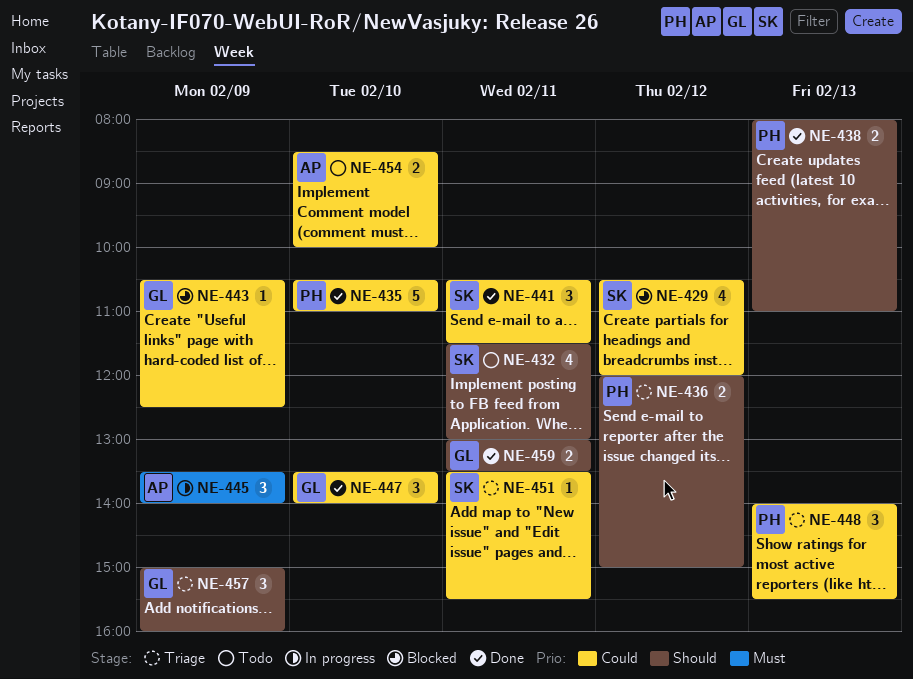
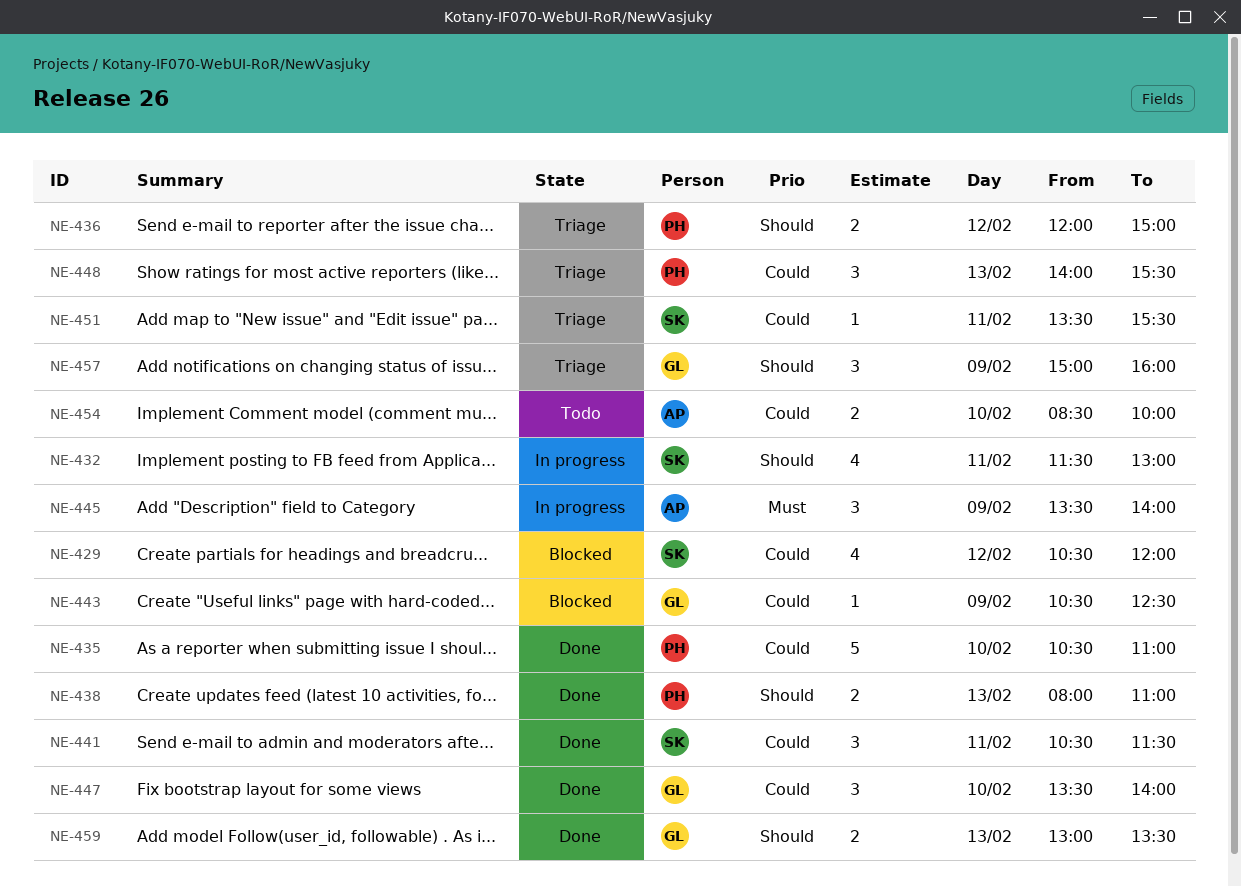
NE-432, status: Todo -> In progress
NE-459, day: Feb 11 -> Feb 13

